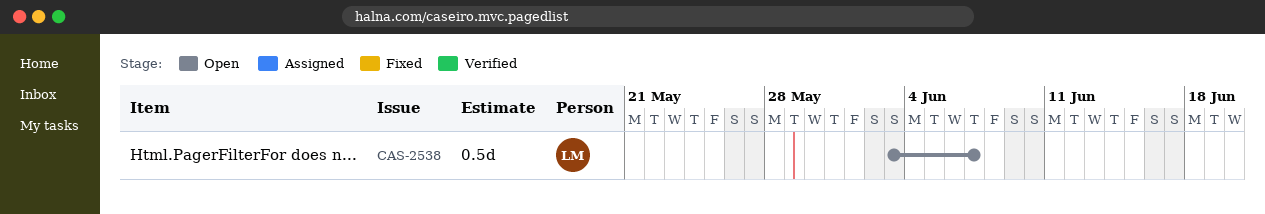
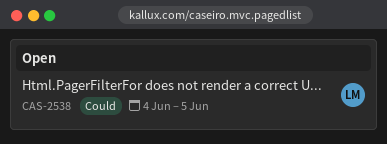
CAS-2538, start: Jun 3 -> Jun 4
CAS-2538, due: Jun 7 -> Jun 5

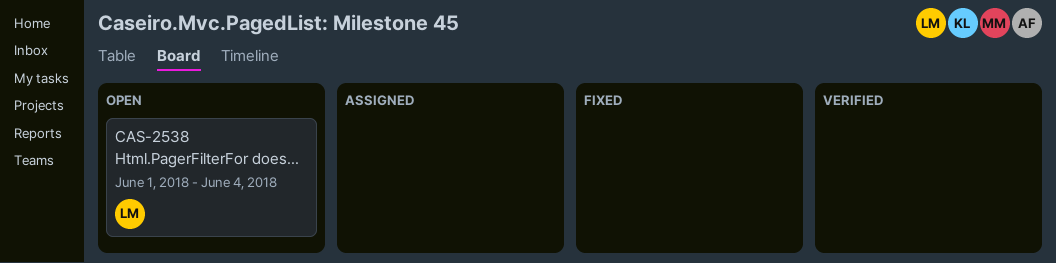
CAS-2538, start: Jun 4 -> Jun 1
CAS-2538, due: Jun 5 -> Jun 4

